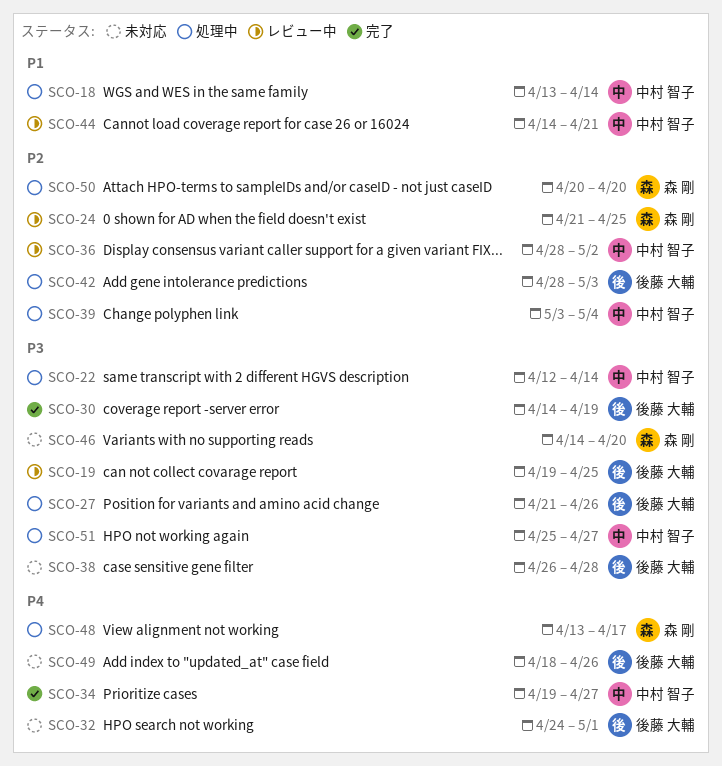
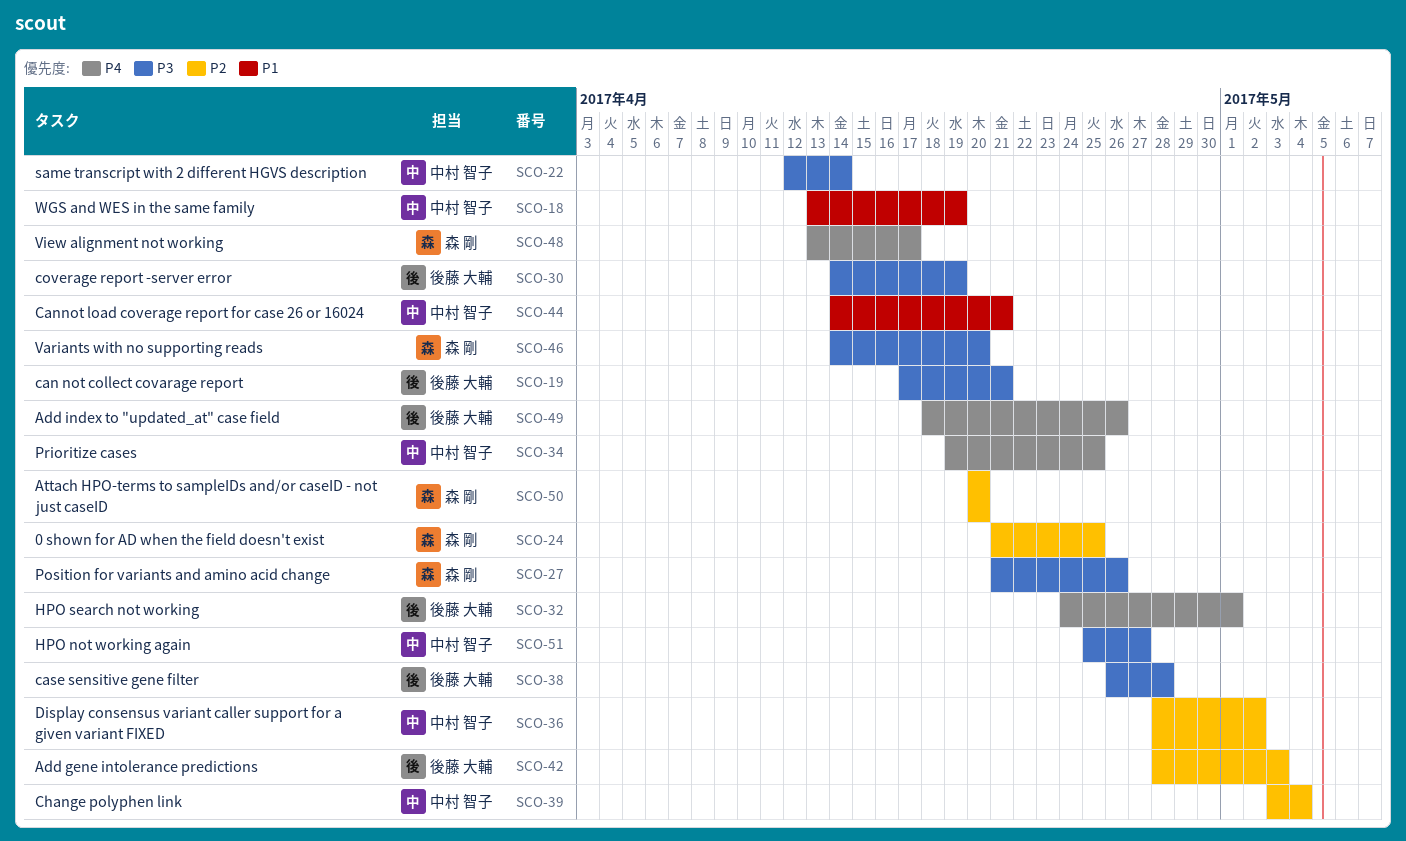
SCO-18, due: Apr 14 -> Apr 19
SCO-19, start: Apr 19 -> Apr 17
SCO-19, due: Apr 25 -> Apr 21
SCO-27, owner: 後藤 大輔 -> 森 剛
SCO-34, due: Apr 27 -> Apr 25

